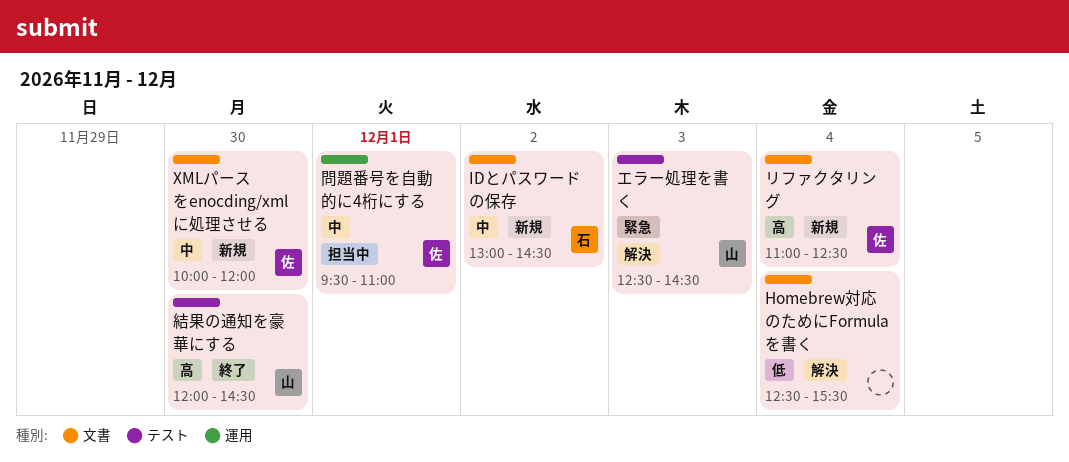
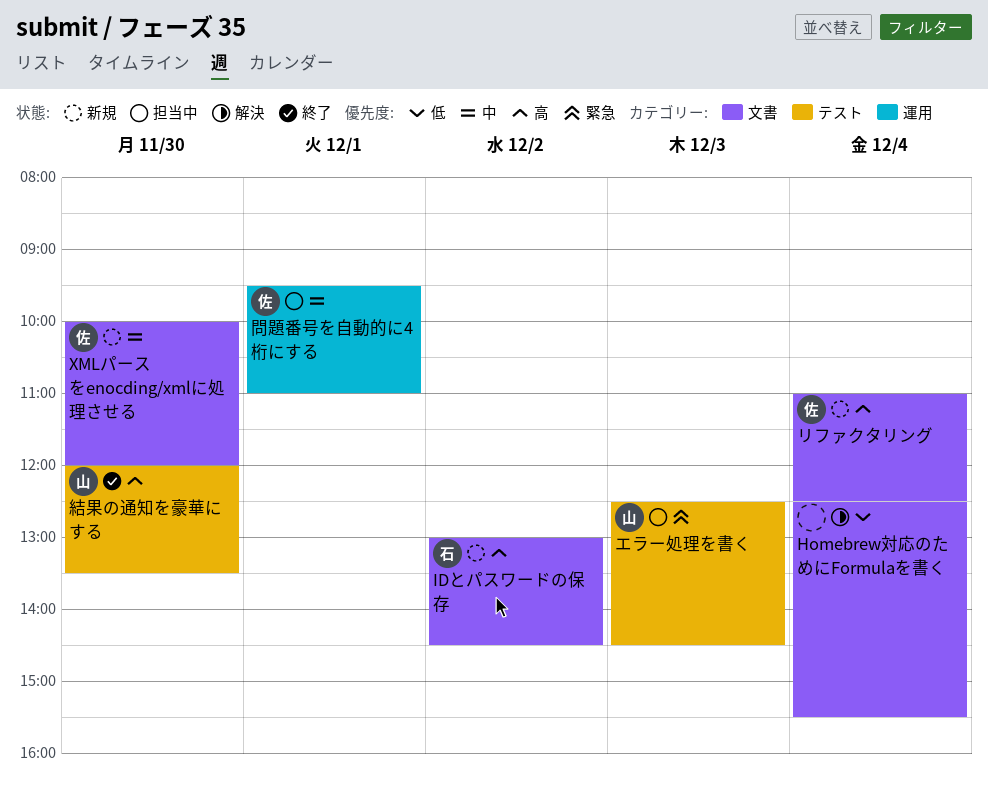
IDとパスワードの保存, priority: 中 -> 高
エラー処理を書く, status: 解決 -> 担当中
結果の通知を豪華にする, ends: 14:30 -> 13:30

